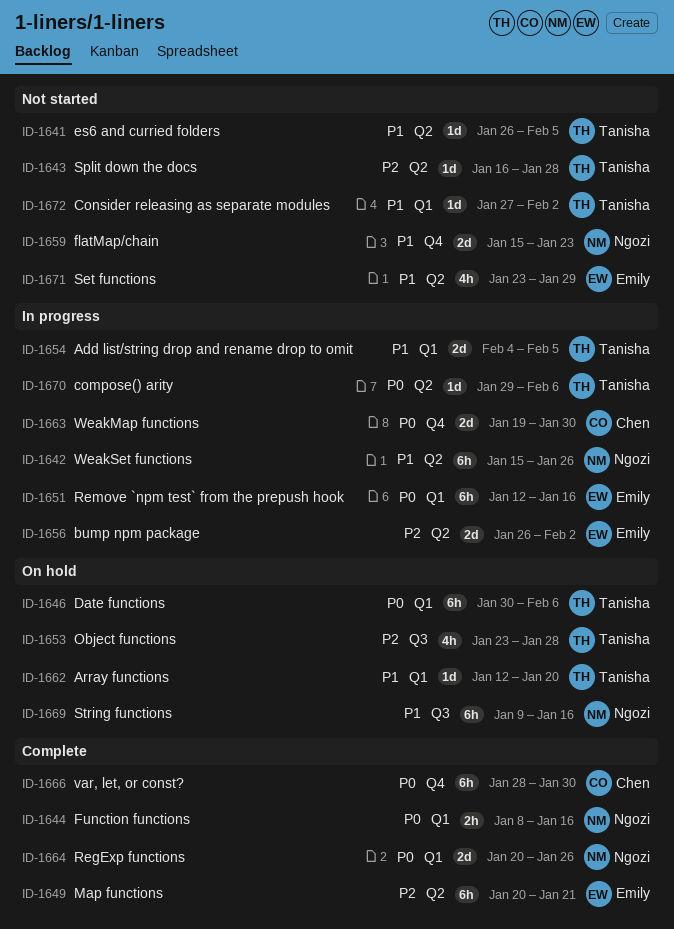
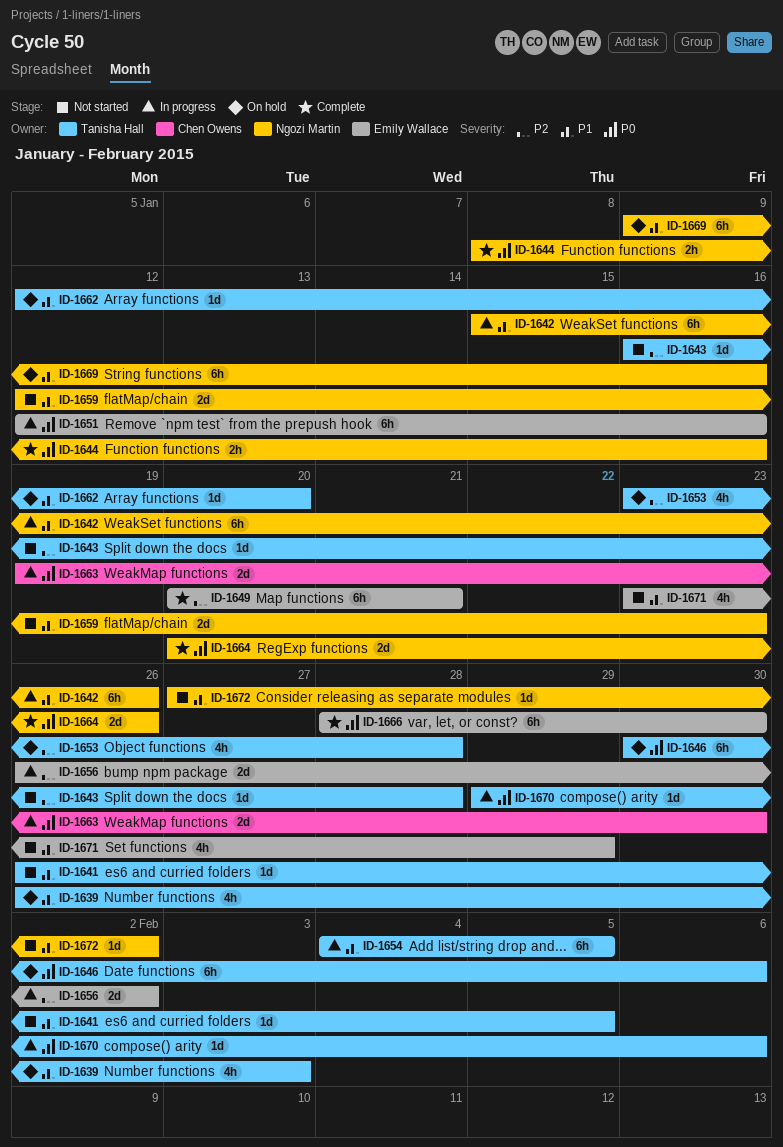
ID-1639: none -> present
ID-1654, estimate: 2d -> 6h
ID-1659, start: Jan 15 -> Jan 12
ID-1666, owner: Chen Owens -> Emily Wallace
ID-1672, owner: Tanisha Hall -> Ngozi Martin

